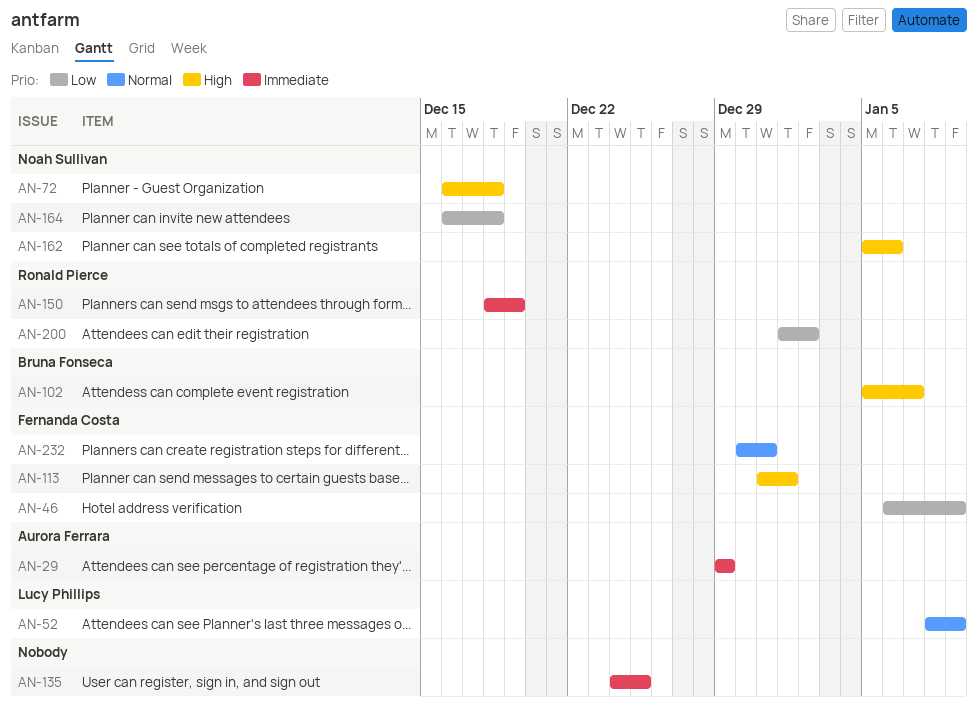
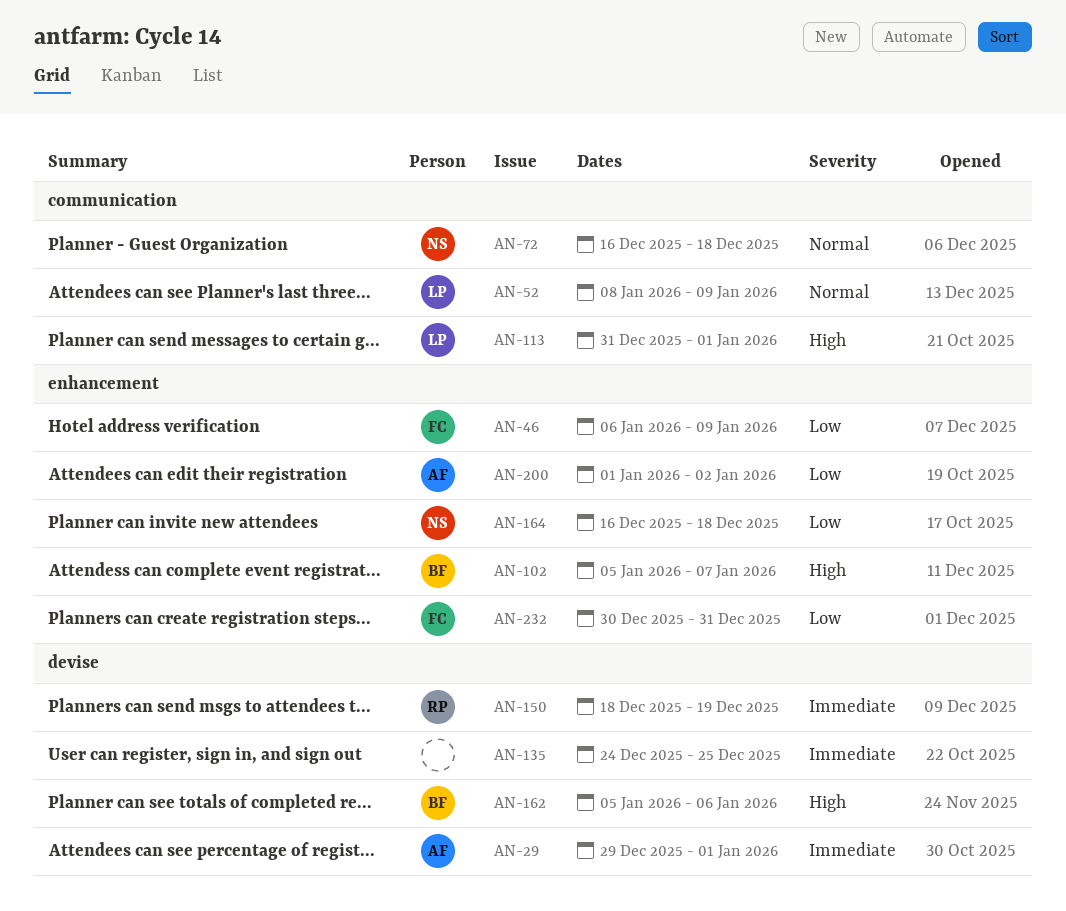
AN-29, due: Dec 29 -> Jan 1
AN-72, priority: High -> Normal
AN-113, owner: Fernanda Costa -> Lucy Phillips
AN-162, owner: Noah Sullivan -> Bruna Fonseca
AN-200, owner: Ronald Pierce -> Aurora Ferrara
AN-232, priority: Normal -> Low

